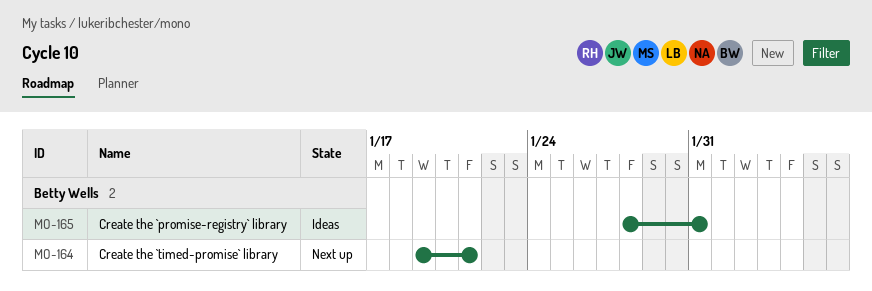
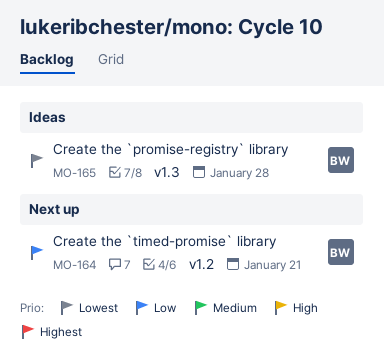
MO-165, due: Jan 31 -> Jan 28

